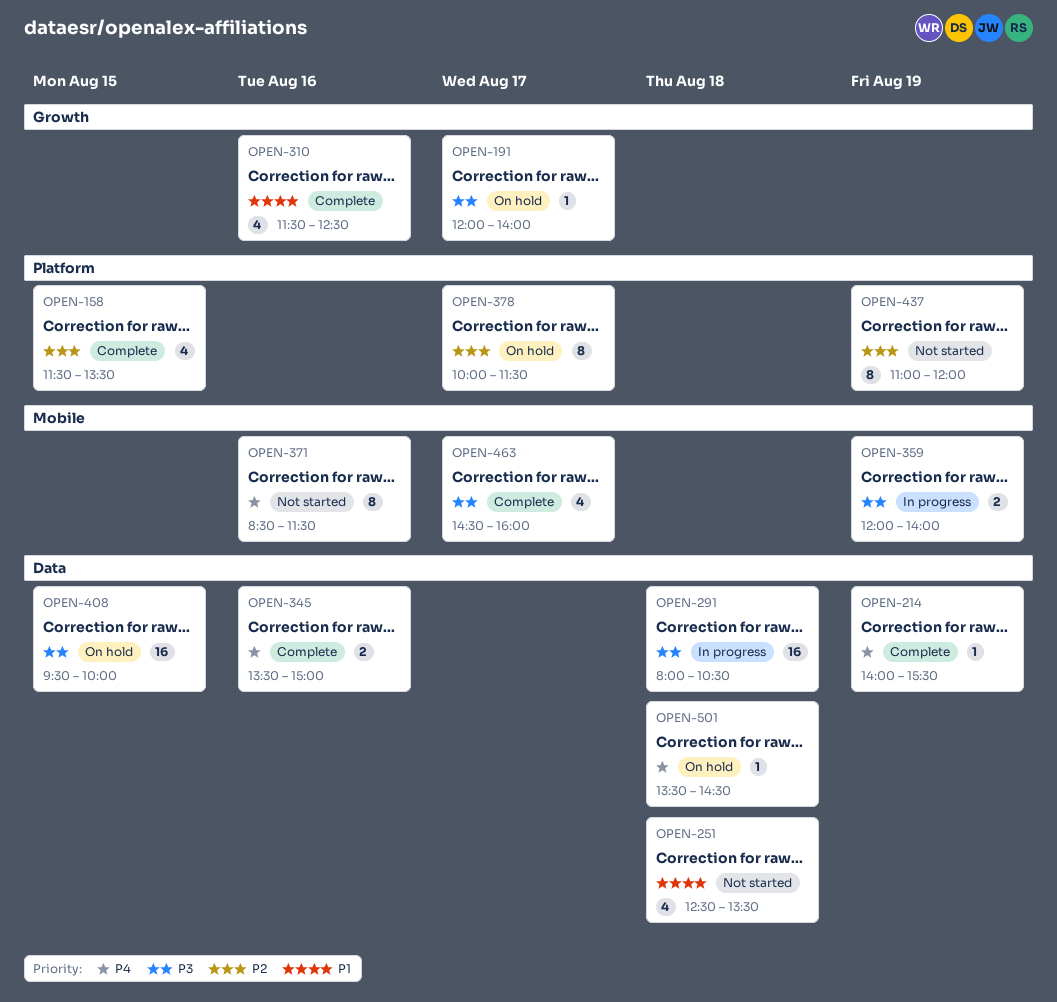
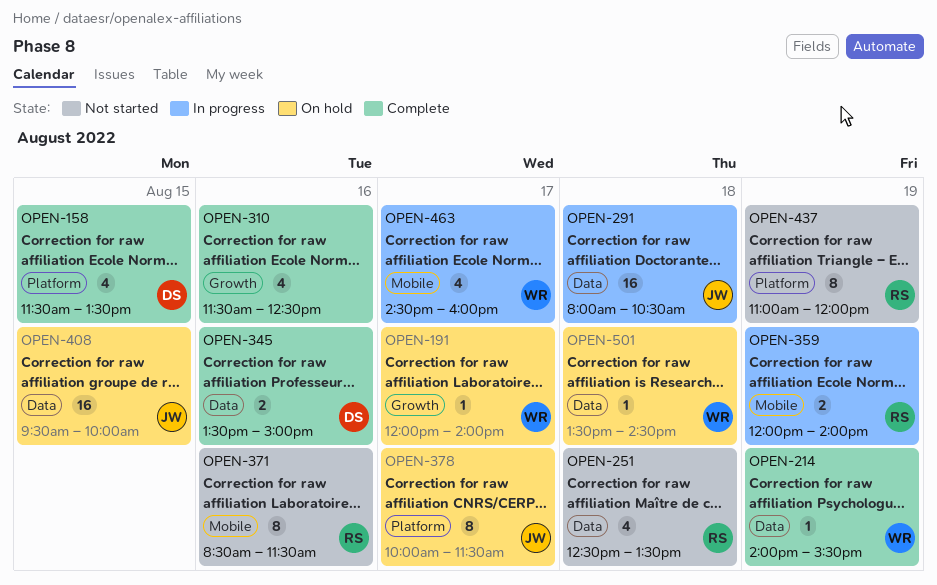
OPEN-463, status: Complete -> In progress

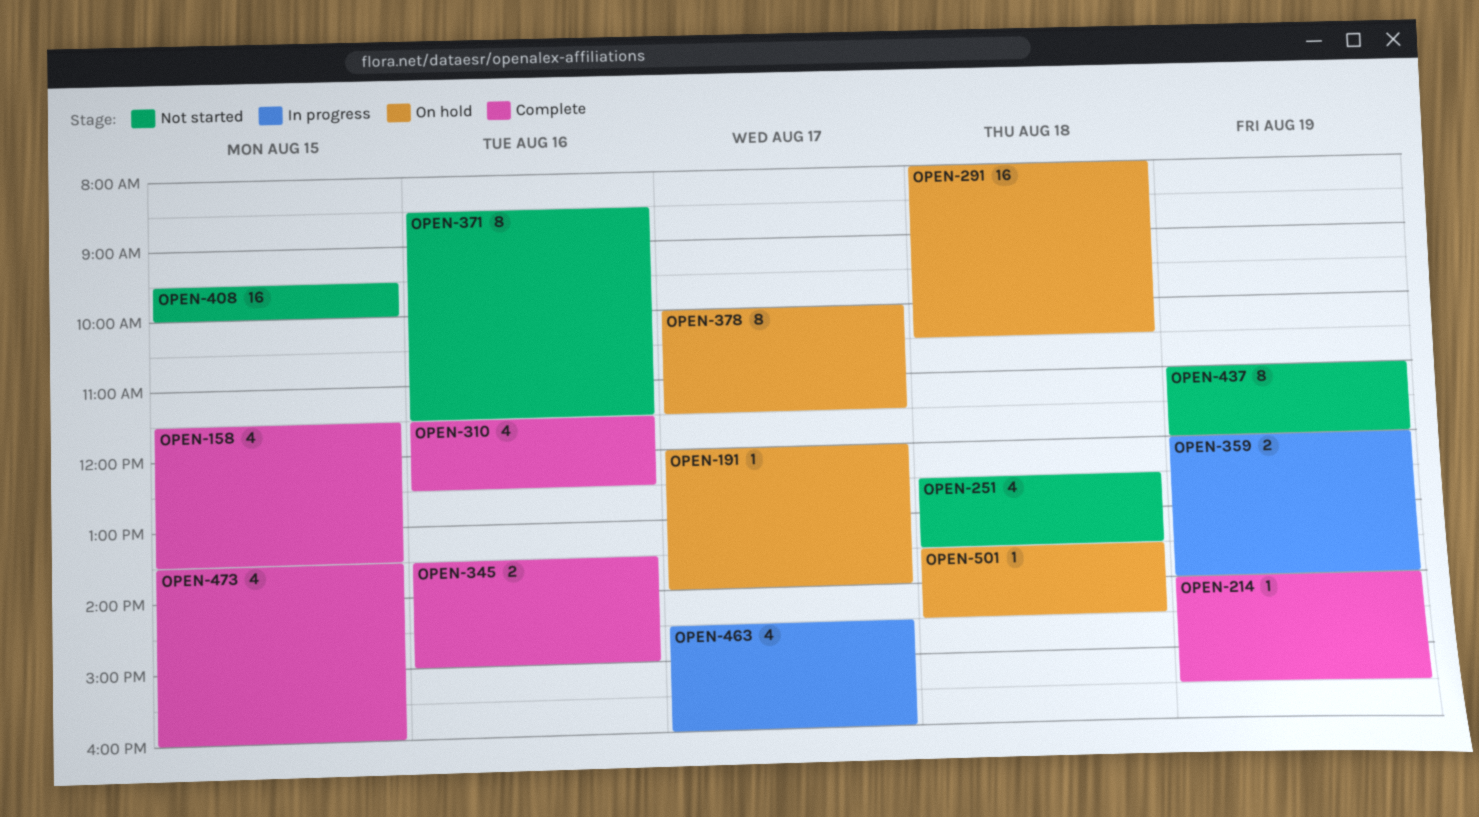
OPEN-291, status: In progress -> On hold
OPEN-408, status: On hold -> Not started
OPEN-473: none -> present

